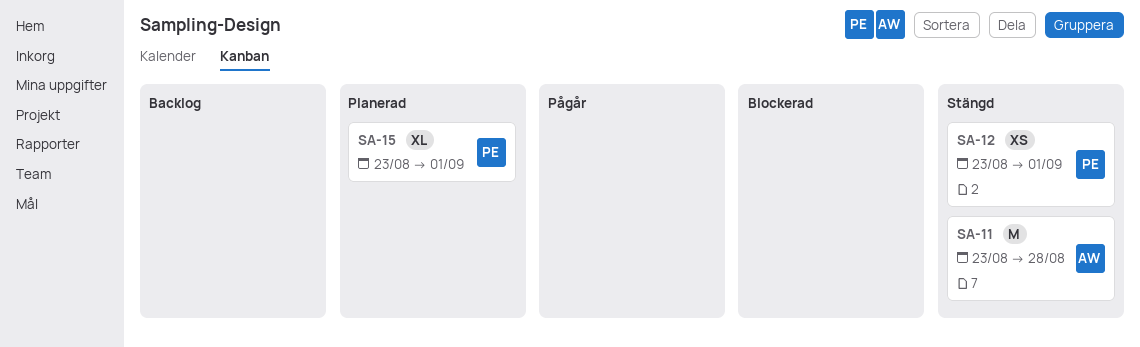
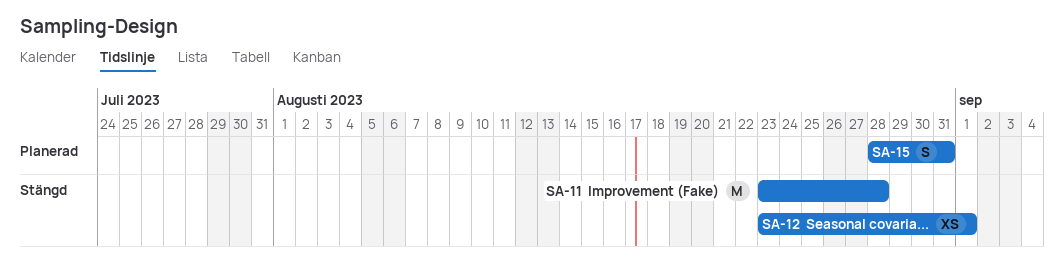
SA-15, estimate: XL -> S
SA-15, start: Aug 23 -> Aug 28
SA-15, due: Sep 1 -> Aug 31

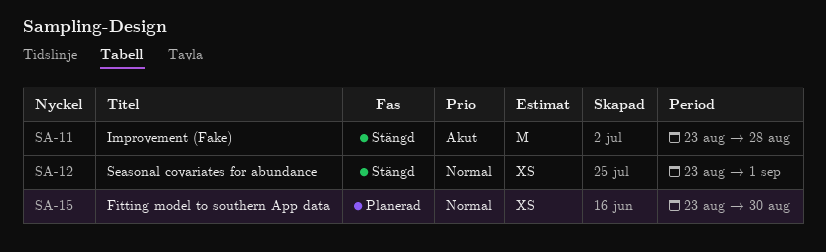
SA-15, estimate: S -> XS
SA-15, start: Aug 28 -> Aug 23
SA-15, due: Aug 31 -> Aug 30

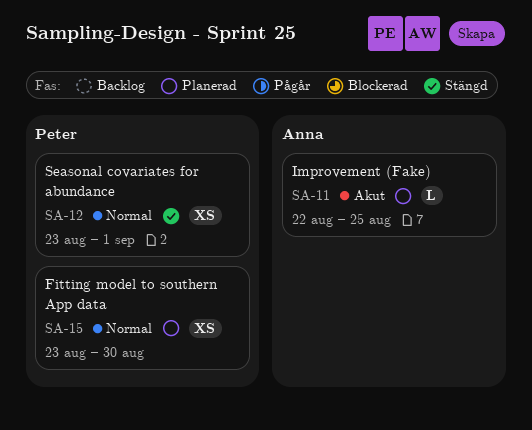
SA-11, status: Stängd -> Planerad
SA-11, estimate: M -> L
SA-11, start: Aug 23 -> Aug 22
SA-11, due: Aug 28 -> Aug 25

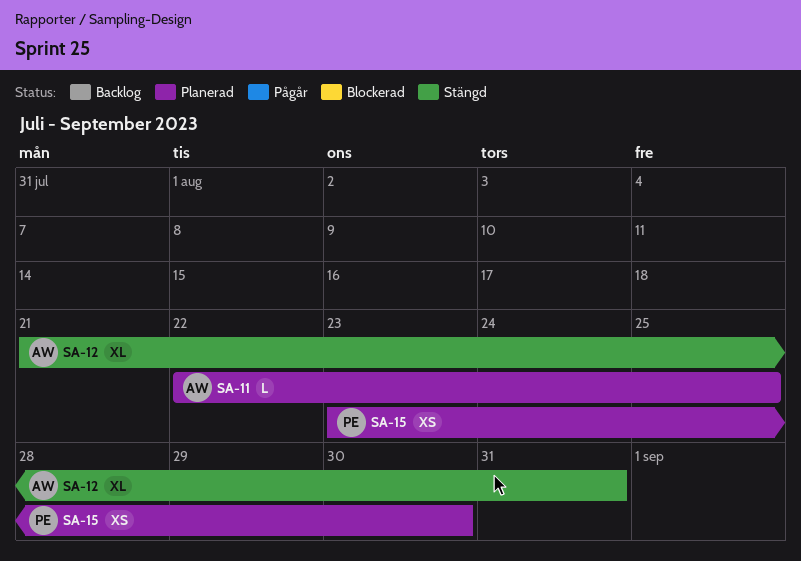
SA-12, owner: Peter -> Anna
SA-12, estimate: XS -> XL
SA-12, start: Aug 23 -> Aug 21
SA-12, due: Sep 1 -> Aug 31

